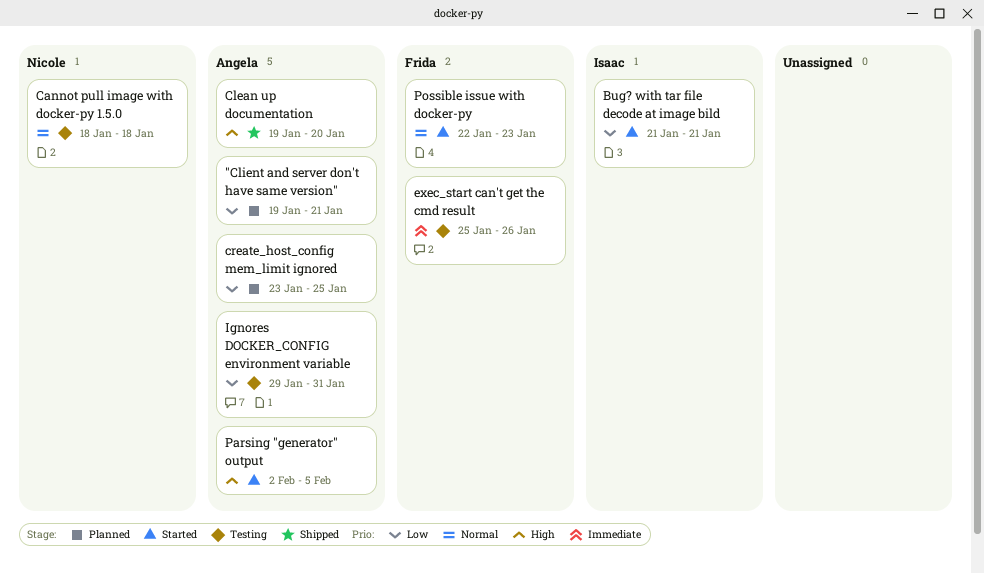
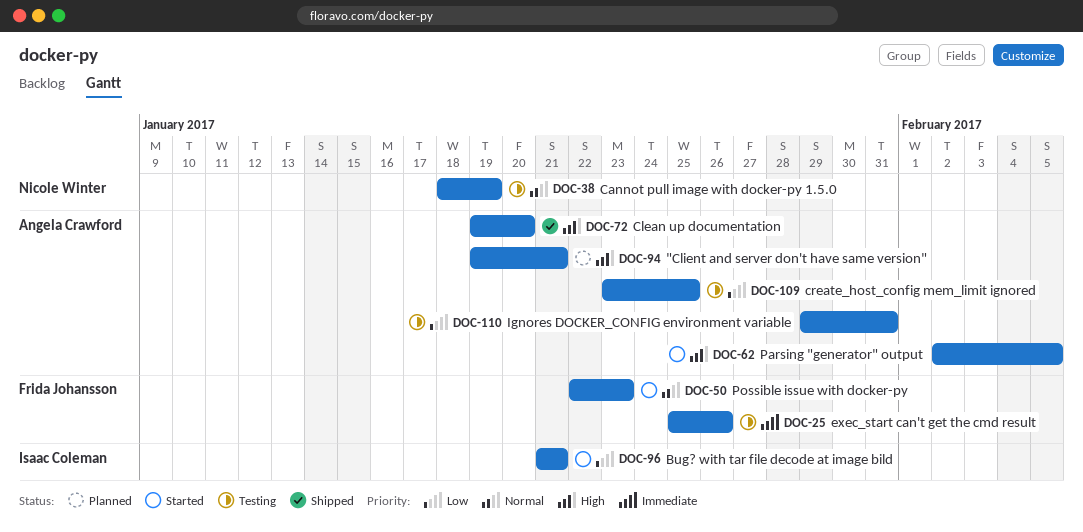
"Client and server don't have same version", priority: Low -> High
Cannot pull image with docker-py 1.5.0, due: Jan 18 -> Jan 19
create_host_config mem_limit ignored, status: Planned -> Testing

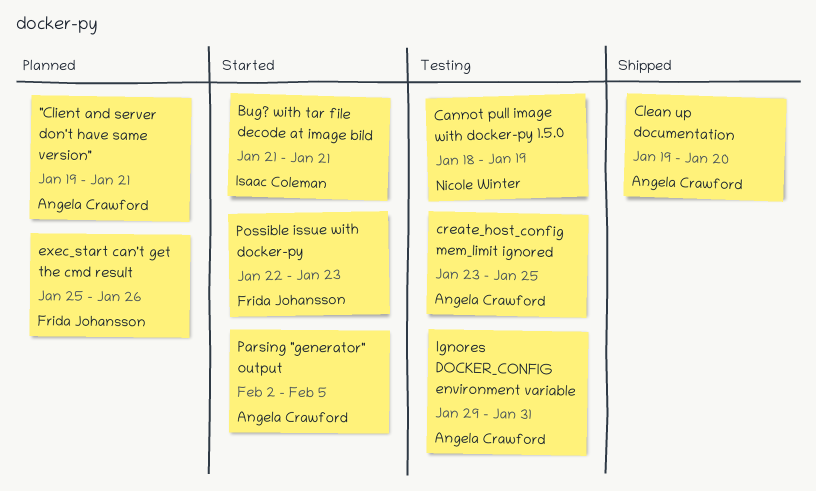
exec_start can't get the cmd result, status: Testing -> Planned

